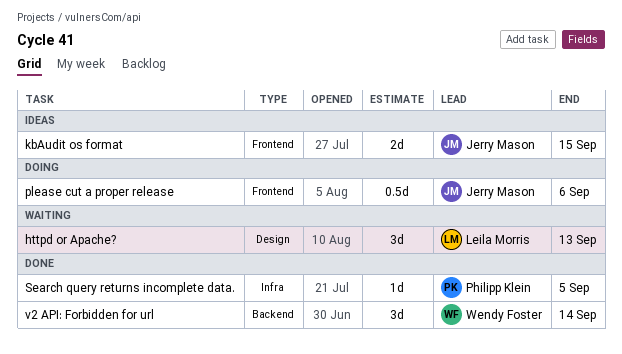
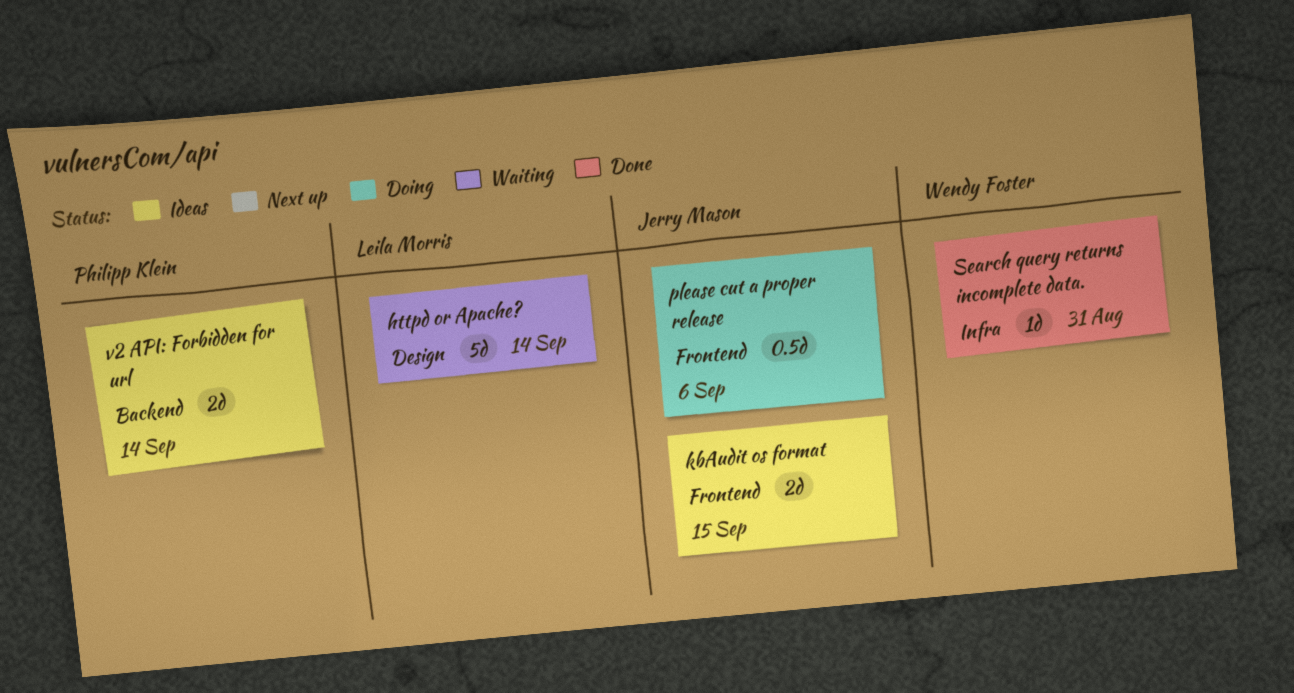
httpd or Apache?, estimate: 3d -> 5d
httpd or Apache?, due: Sep 13 -> Sep 14
Search query returns incomplete data., owner: Philipp Klein -> Wendy Foster
Search query returns incomplete data., due: Sep 5 -> Aug 31
v2 API: Forbidden for url, status: Done -> Ideas
v2 API: Forbidden for url, owner: Wendy Foster -> Philipp Klein
v2 API: Forbidden for url, estimate: 3d -> 2d

